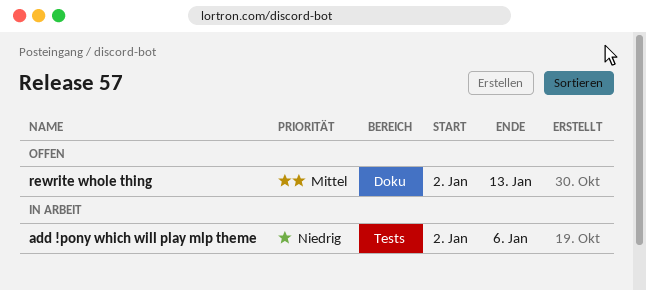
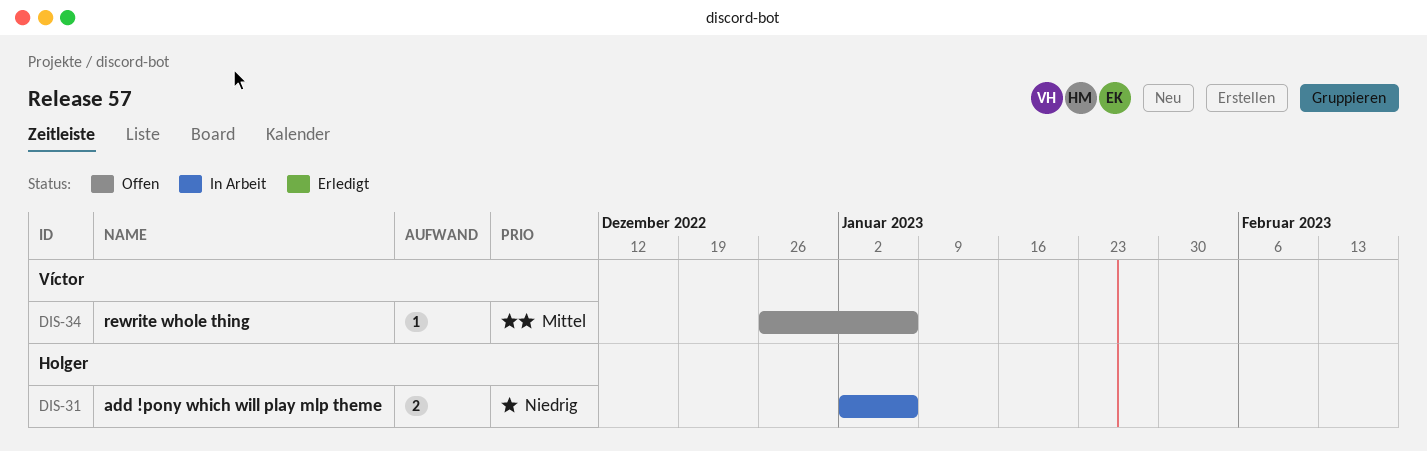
rewrite whole thing, start: Jan 2 -> Dec 26
rewrite whole thing, due: Jan 13 -> Jan 6

